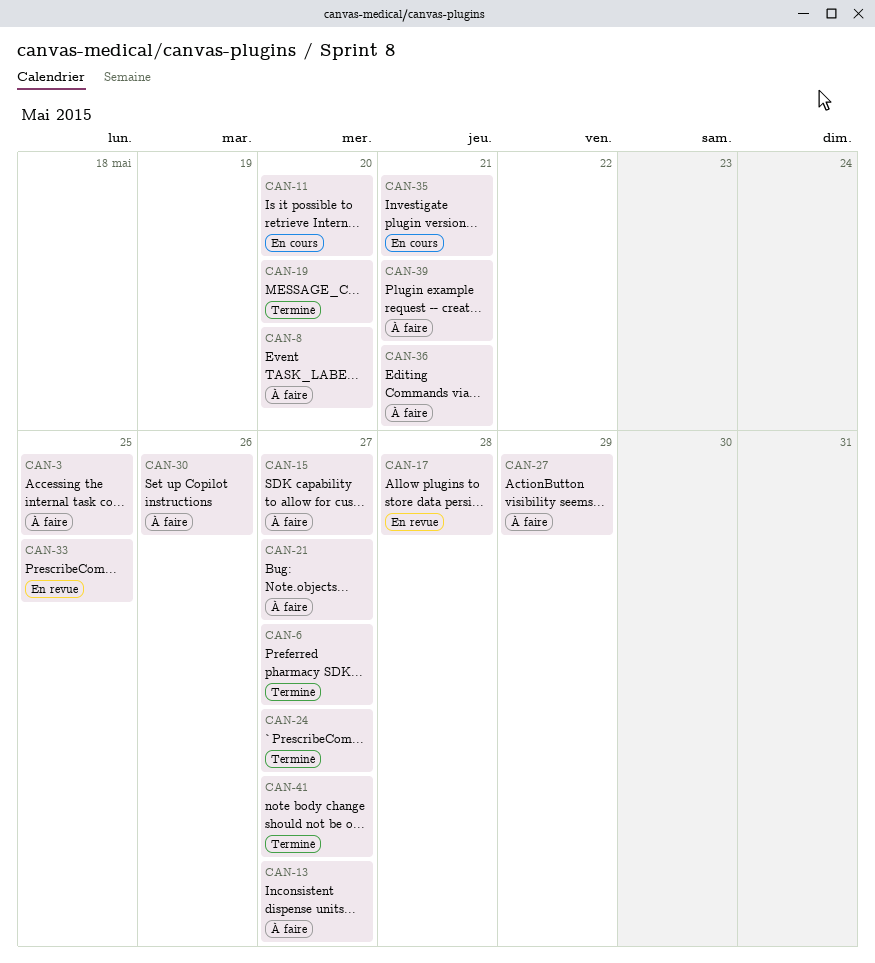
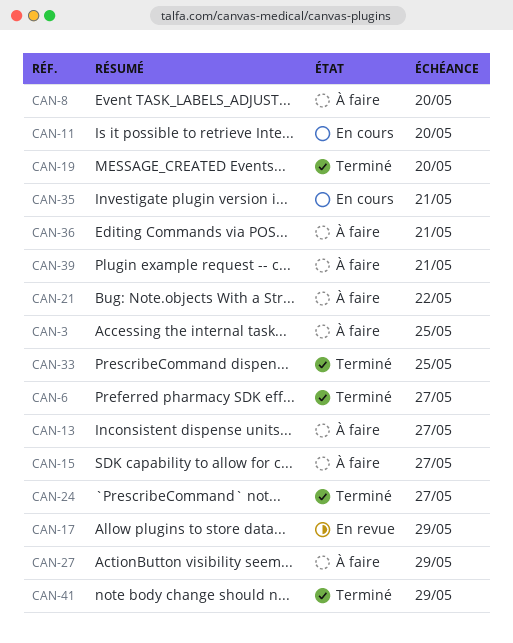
CAN-17, due: May 28 -> May 29
CAN-21, due: May 27 -> May 22
CAN-30: present -> none
CAN-33, status: En revue -> Terminé
CAN-41, due: May 27 -> May 29

